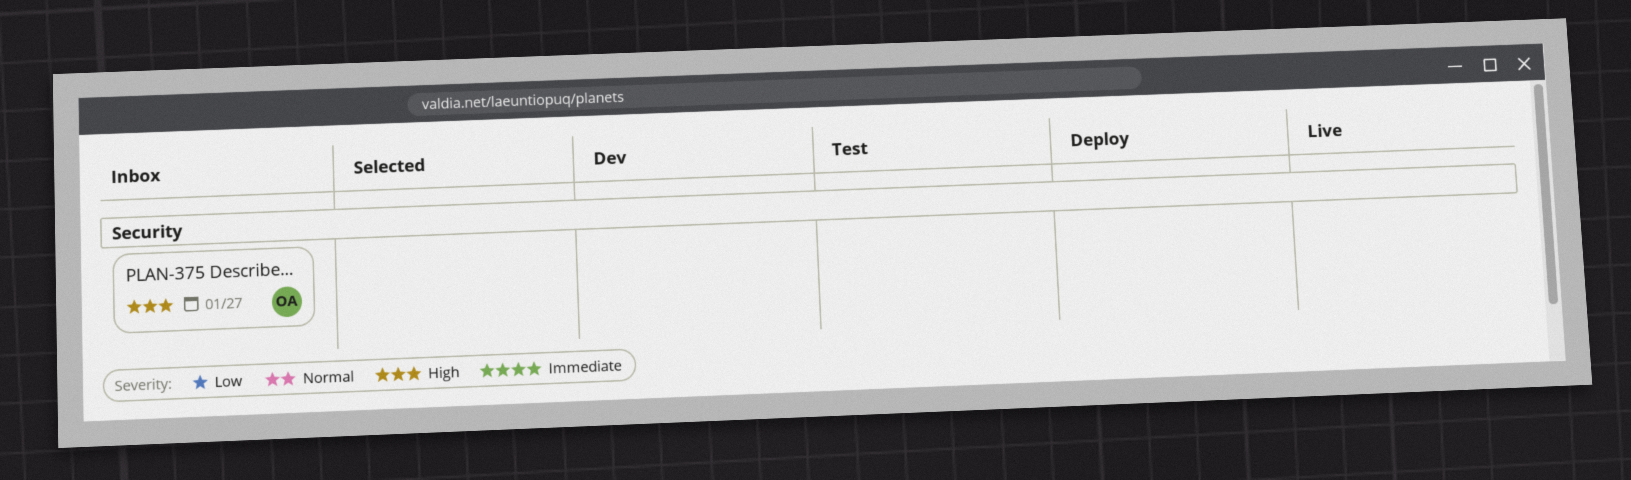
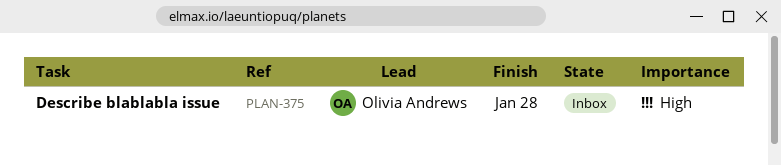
PLAN-375, due: Jan 27 -> Jan 28

